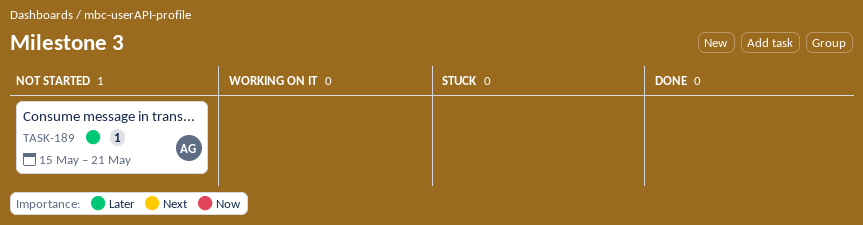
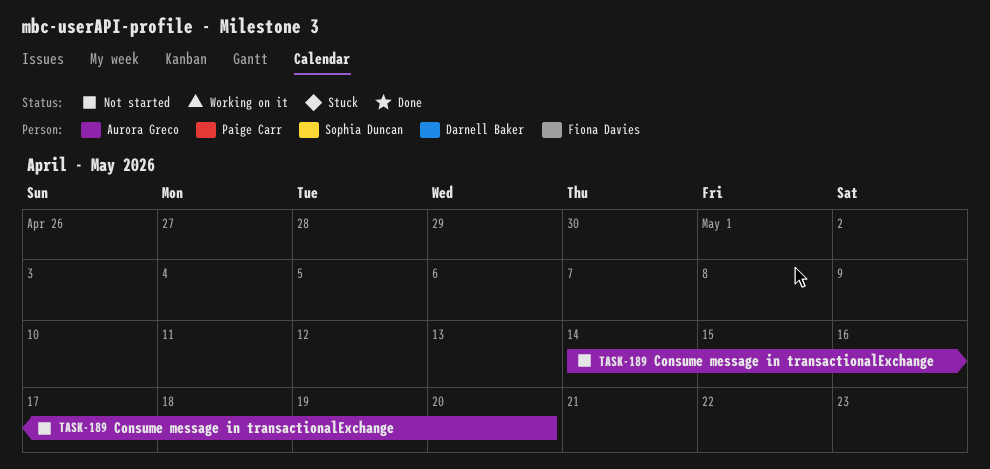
TASK-189, start: May 15 -> May 14
TASK-189, due: May 21 -> May 20

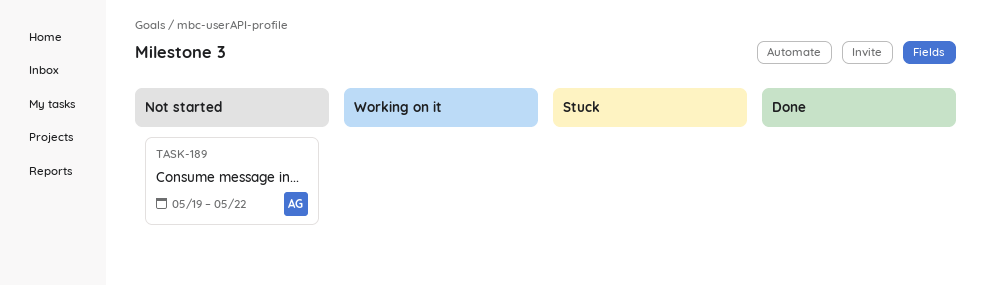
TASK-189, start: May 14 -> May 19
TASK-189, due: May 20 -> May 22

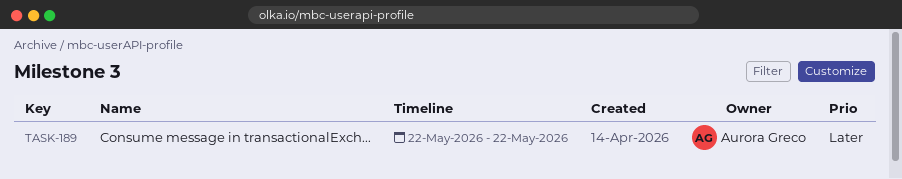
TASK-189, start: May 19 -> May 22

